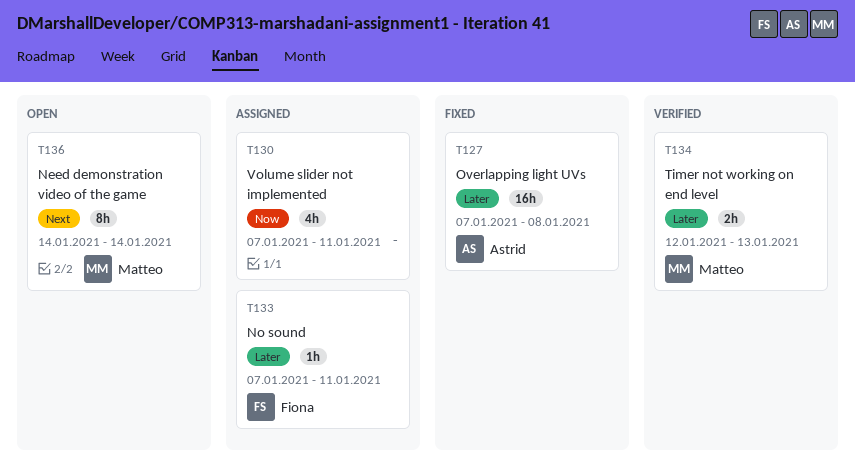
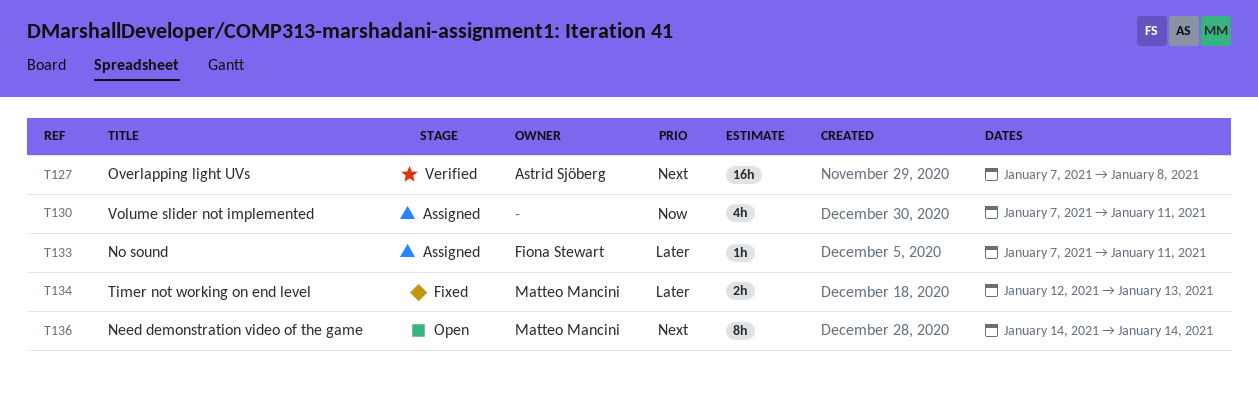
T127, status: Fixed -> Verified
T127, priority: Later -> Next
T134, status: Verified -> Fixed

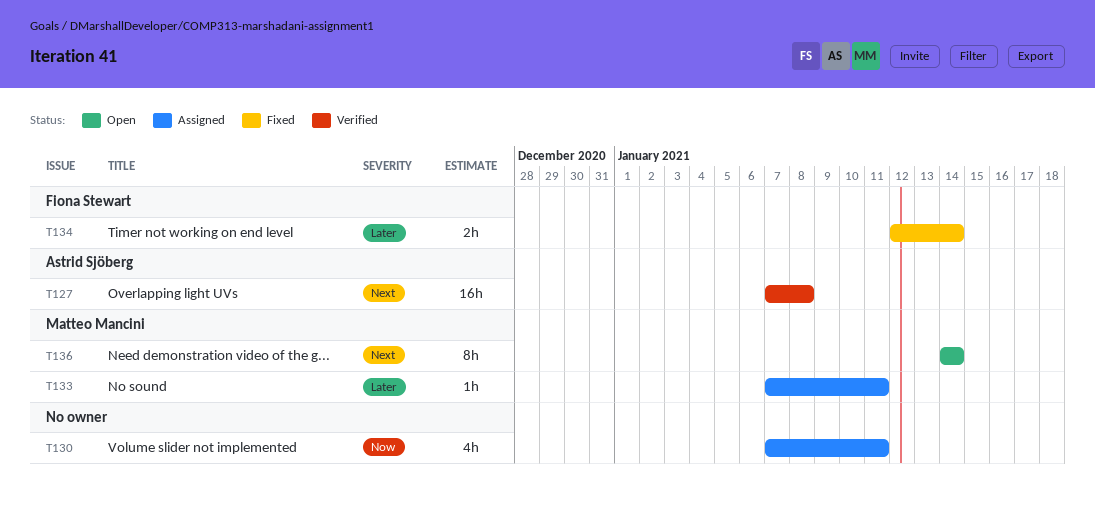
T133, owner: Fiona Stewart -> Matteo Mancini
T134, owner: Matteo Mancini -> Fiona Stewart
T134, due: Jan 13 -> Jan 14

